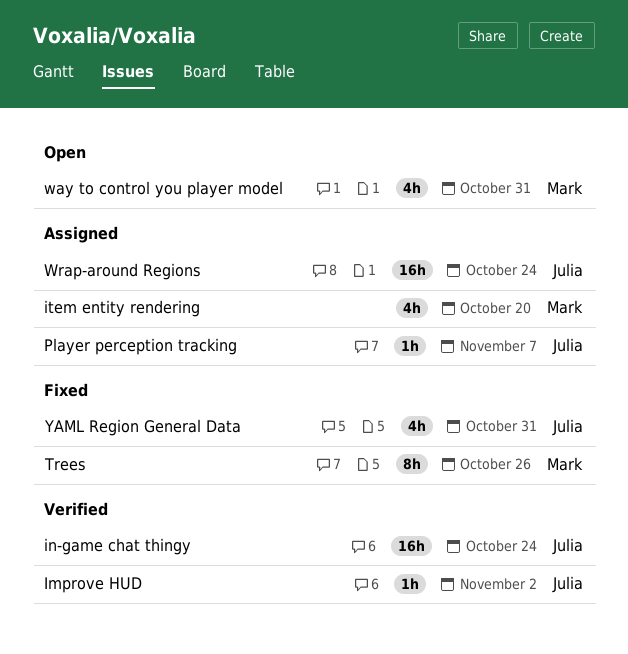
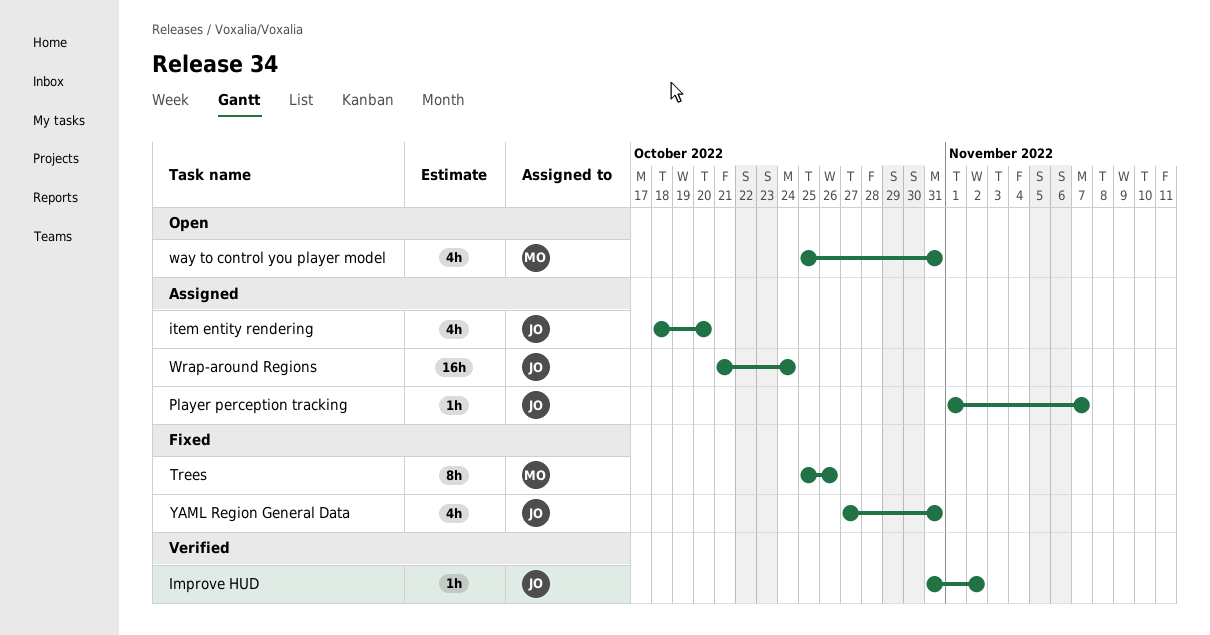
in-game chat thingy: present -> none
item entity rendering, owner: Mark -> Julia

